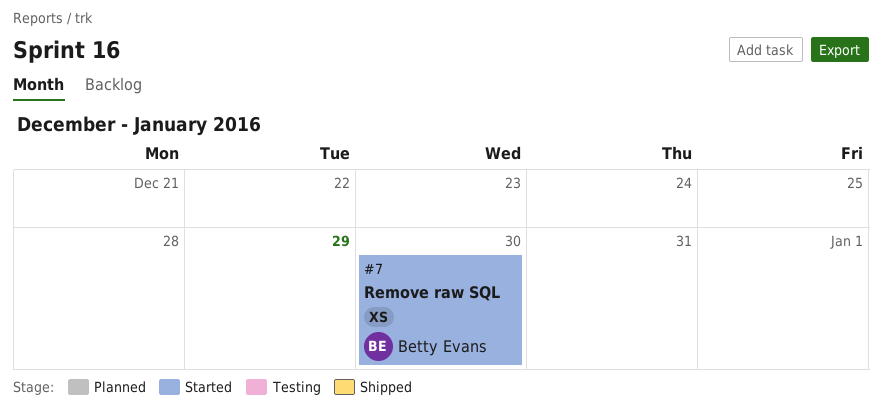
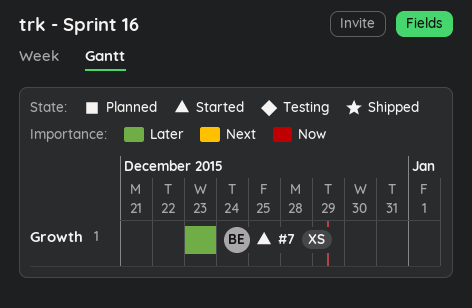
#7, due: Dec 30 -> Dec 23

